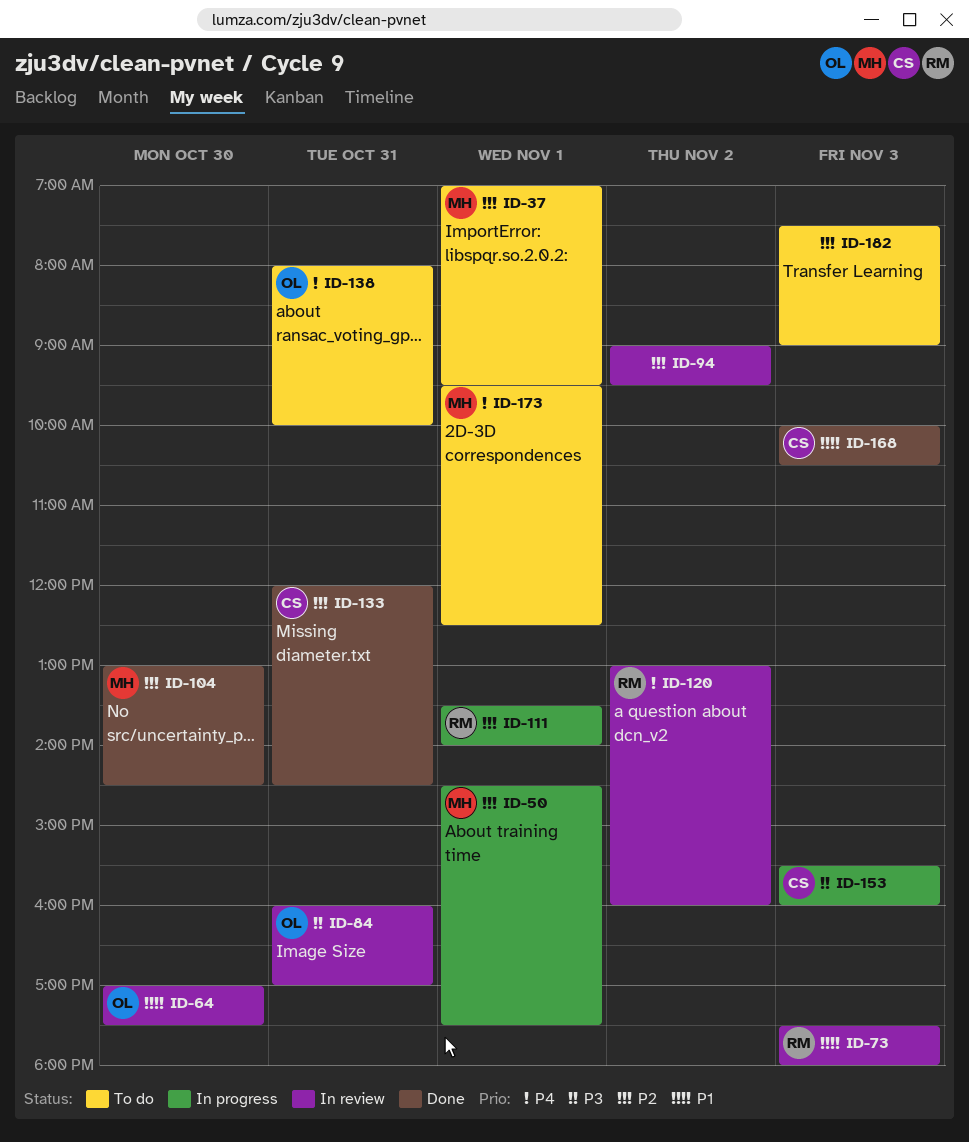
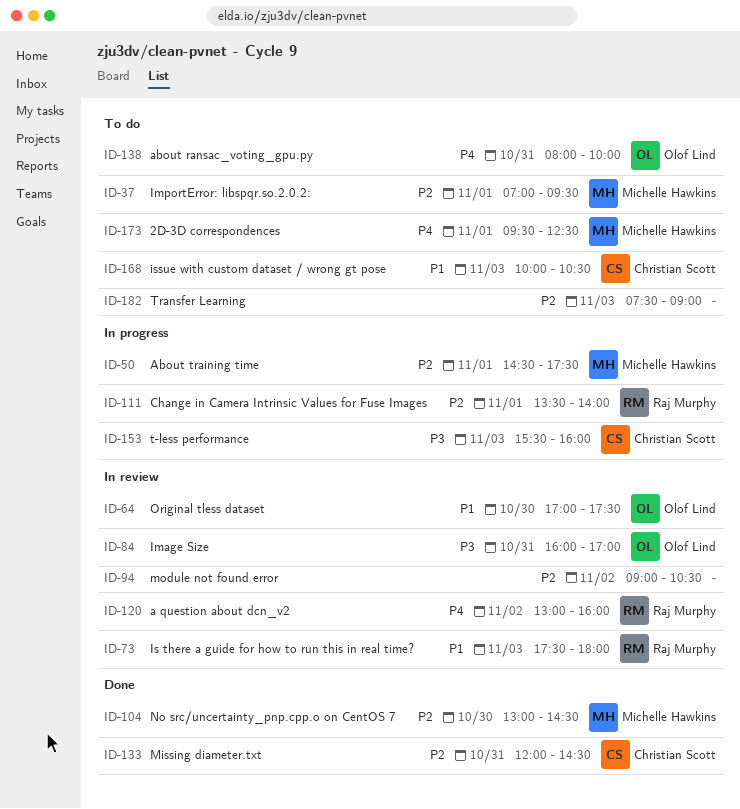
ID-94, ends: 09:30 -> 10:30
ID-168, status: Done -> To do

